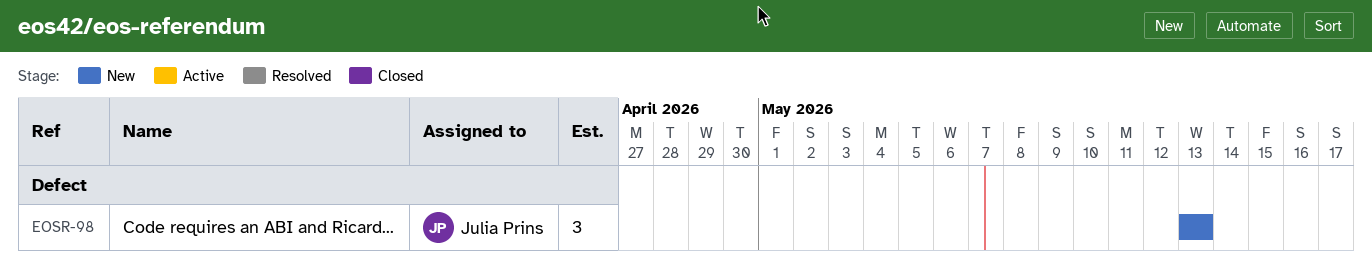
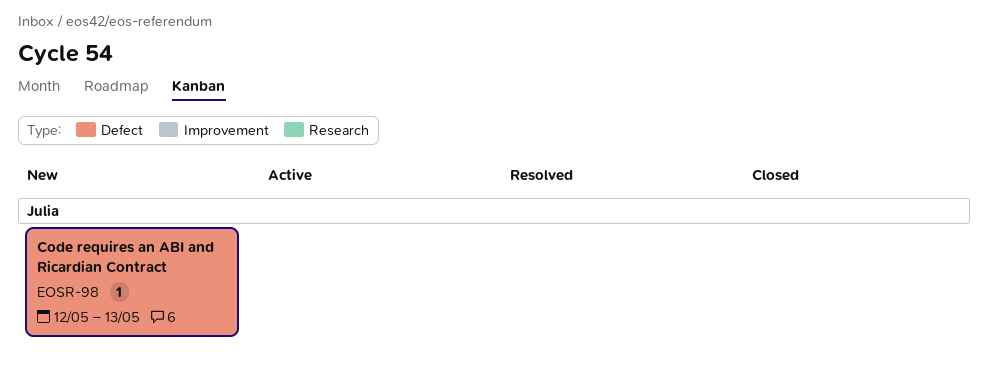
EOSR-98, estimate: 3 -> 1
EOSR-98, start: May 13 -> May 12

